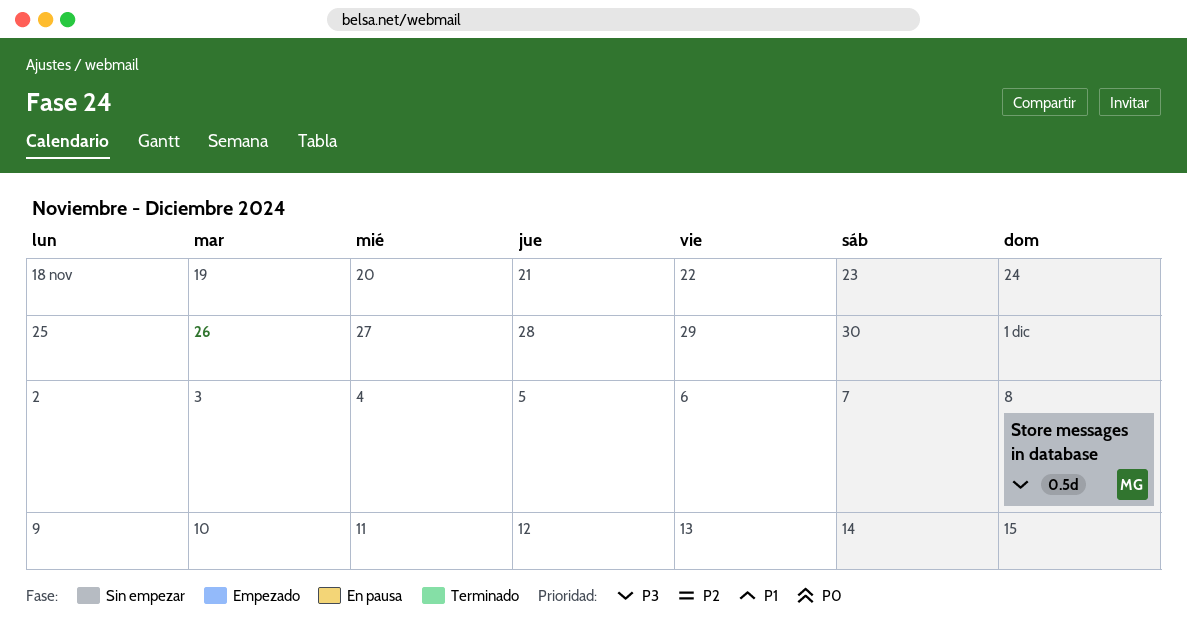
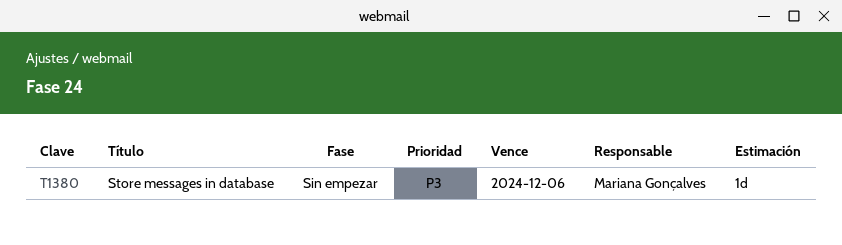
Store messages in database, estimate: 0.5d -> 1d
Store messages in database, due: Dec 8 -> Dec 6

